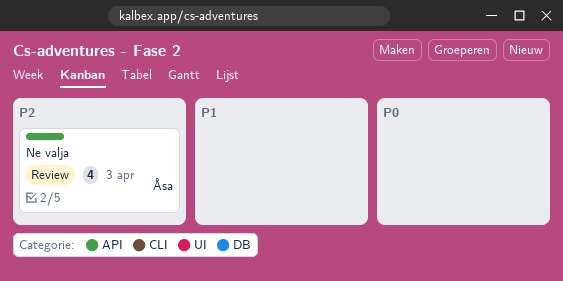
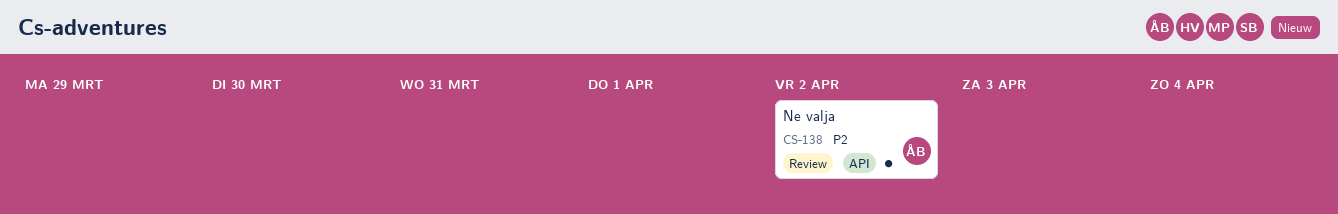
Ne valja, estimate: 4 -> 1
Ne valja, due: Apr 3 -> Apr 2

